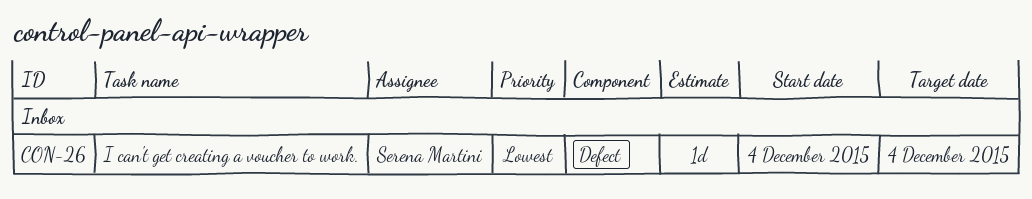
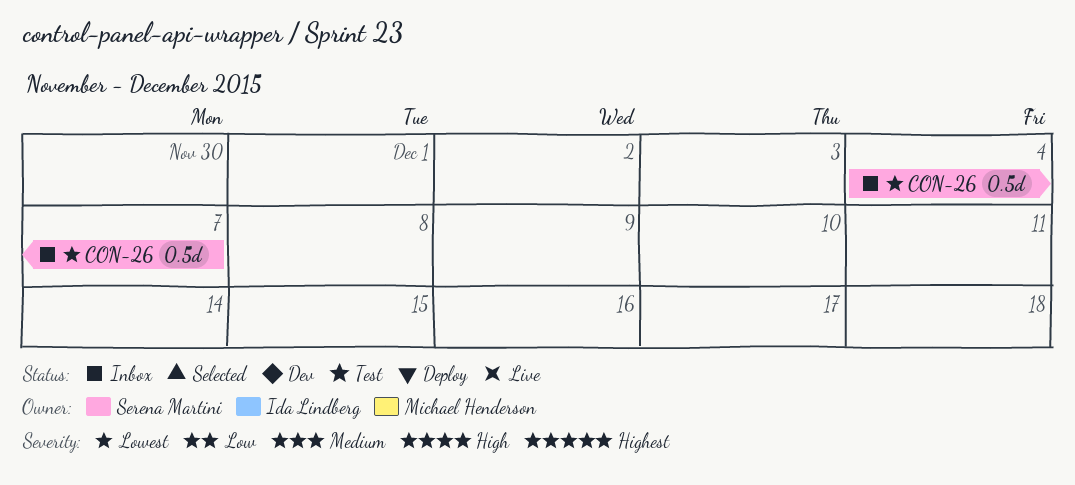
CON-26, estimate: 1d -> 0.5d
CON-26, due: Dec 4 -> Dec 7

